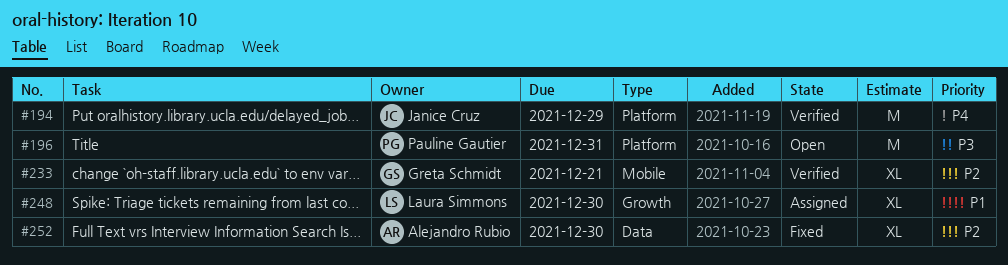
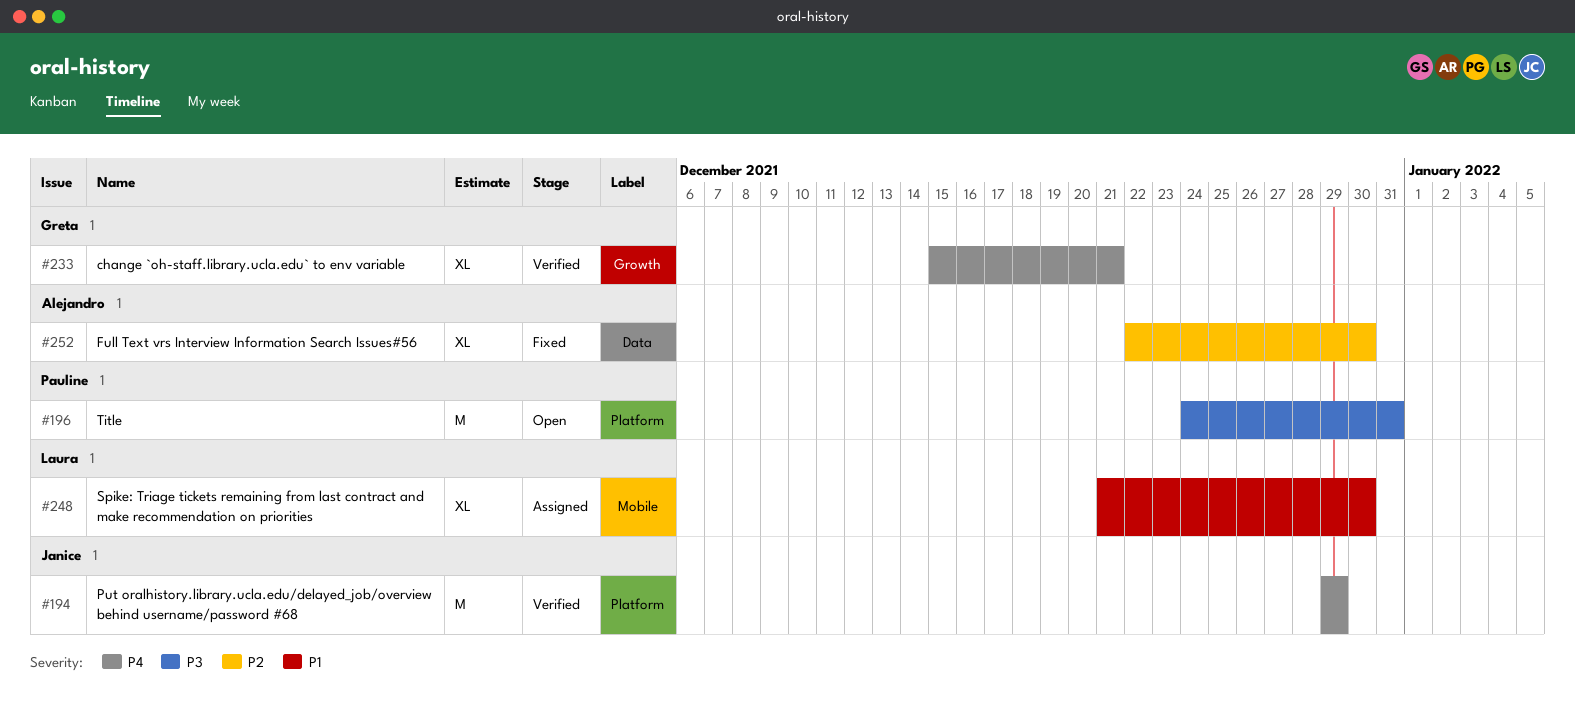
#233, priority: P2 -> P4
#233, label: Mobile -> Growth
#248, label: Growth -> Mobile

